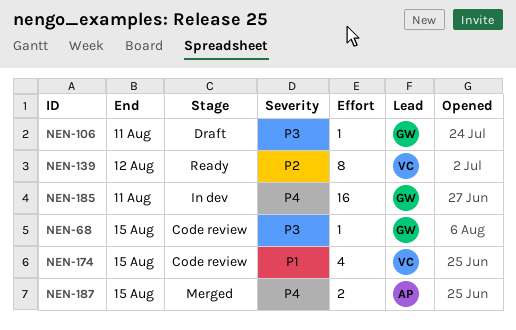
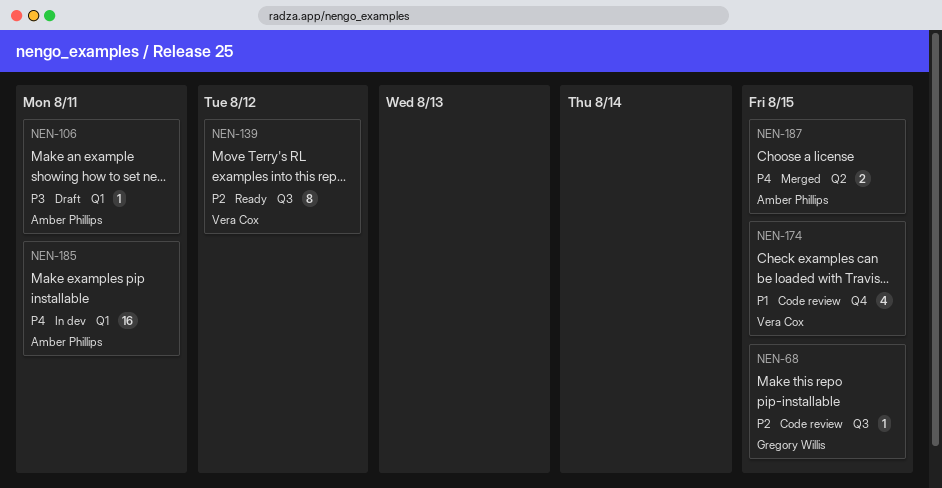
NEN-68, priority: P3 -> P2
NEN-106, owner: Gregory Willis -> Amber Phillips
NEN-185, owner: Gregory Willis -> Amber Phillips

